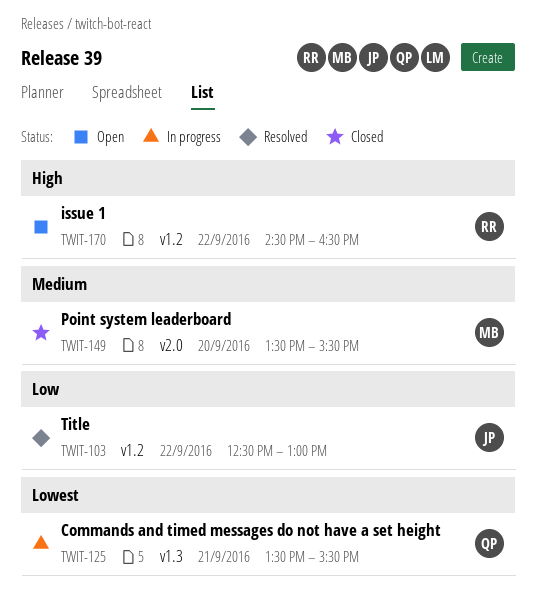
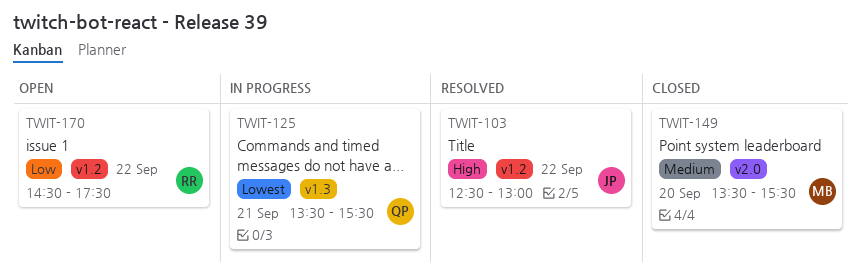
TWIT-103, priority: Low -> High
TWIT-170, priority: High -> Low
TWIT-170, ends: 16:30 -> 17:30

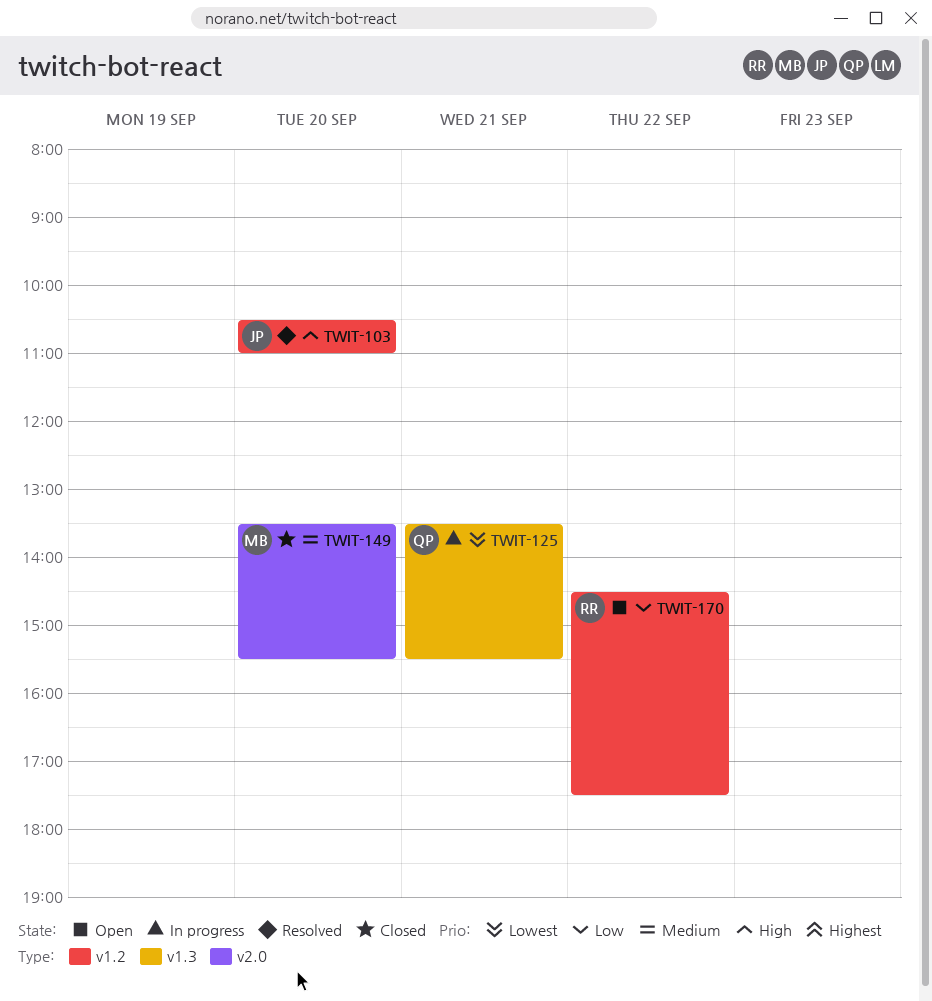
TWIT-103, day: Sep 22 -> Sep 20
TWIT-103, begins: 12:30 -> 10:30
TWIT-103, ends: 13:00 -> 11:00

